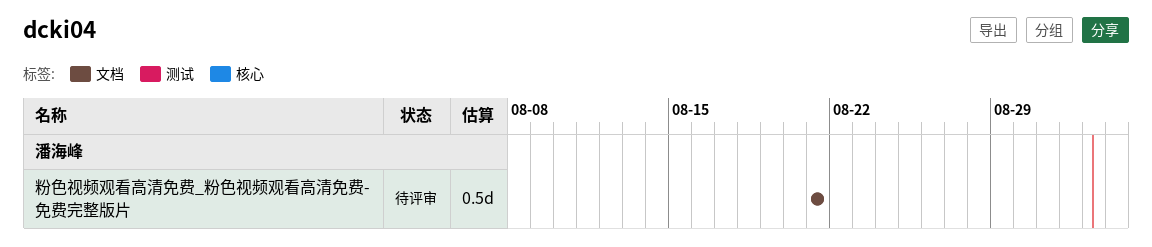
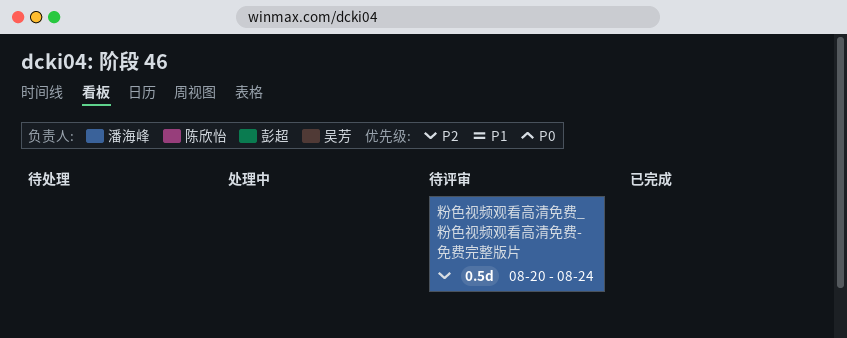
粉色视频观看高清免费_粉色视频观看高清免费-免费完整版片, start: Aug 21 -> Aug 20
粉色视频观看高清免费_粉色视频观看高清免费-免费完整版片, due: Aug 21 -> Aug 24

